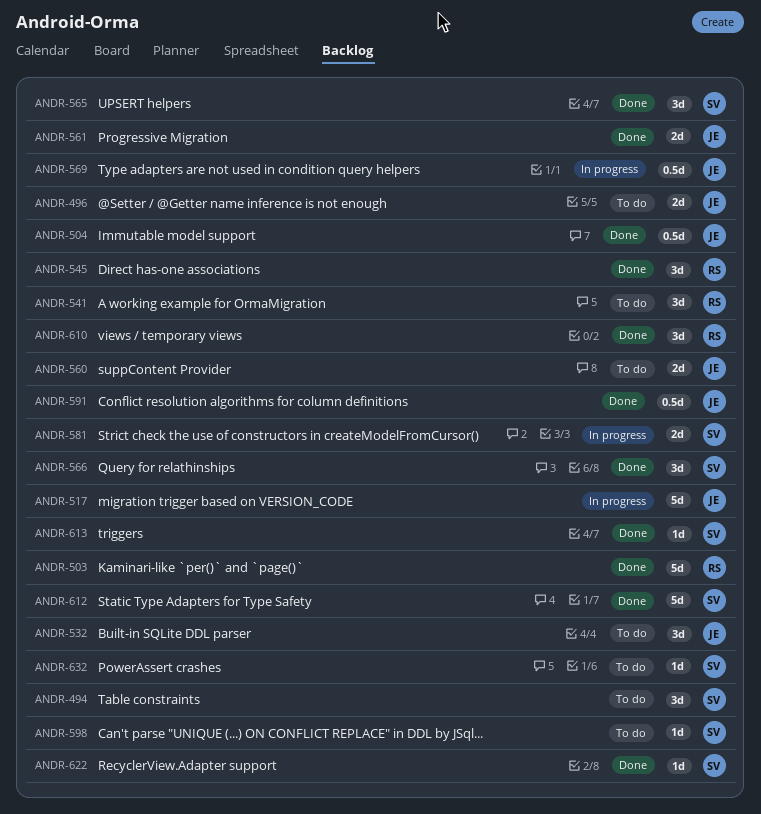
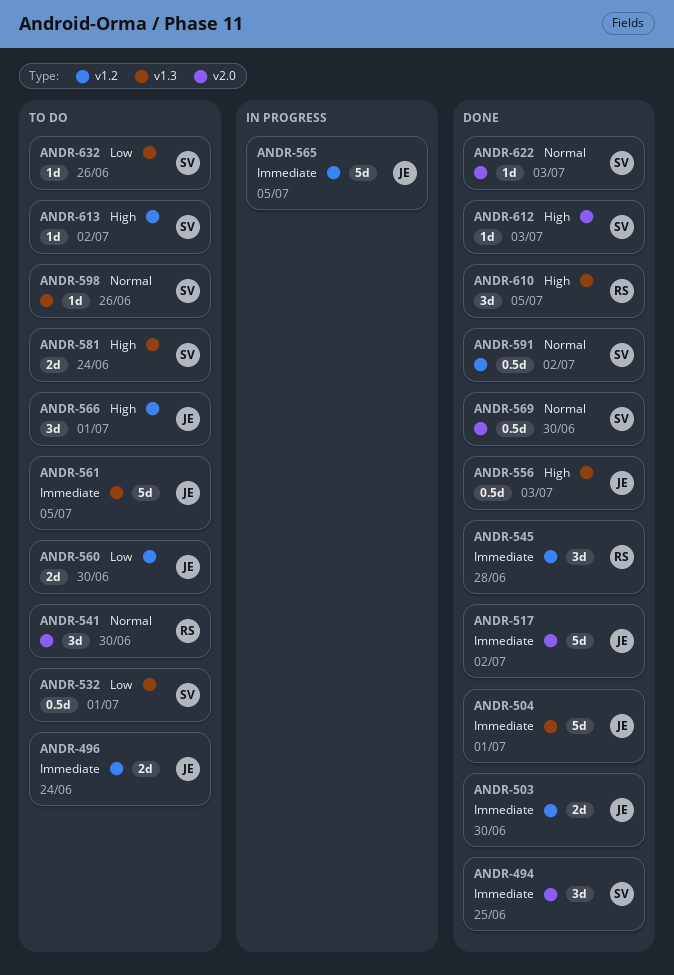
ANDR-494, status: To do -> Done
ANDR-503, owner: RS -> JE
ANDR-503, estimate: 5d -> 2d
ANDR-504, estimate: 0.5d -> 5d
ANDR-517, status: In progress -> Done
ANDR-532, owner: JE -> SV
ANDR-532, estimate: 3d -> 0.5d
ANDR-556: none -> present
ANDR-561, status: Done -> To do
ANDR-561, estimate: 2d -> 5d
ANDR-565, status: Done -> In progress
ANDR-565, owner: SV -> JE
ANDR-565, estimate: 3d -> 5d
ANDR-566, status: Done -> To do
ANDR-566, owner: SV -> JE
ANDR-569, status: In progress -> Done
ANDR-569, owner: JE -> SV
ANDR-581, status: In progress -> To do
ANDR-591, owner: JE -> SV
ANDR-612, estimate: 5d -> 1d
ANDR-613, status: Done -> To do

